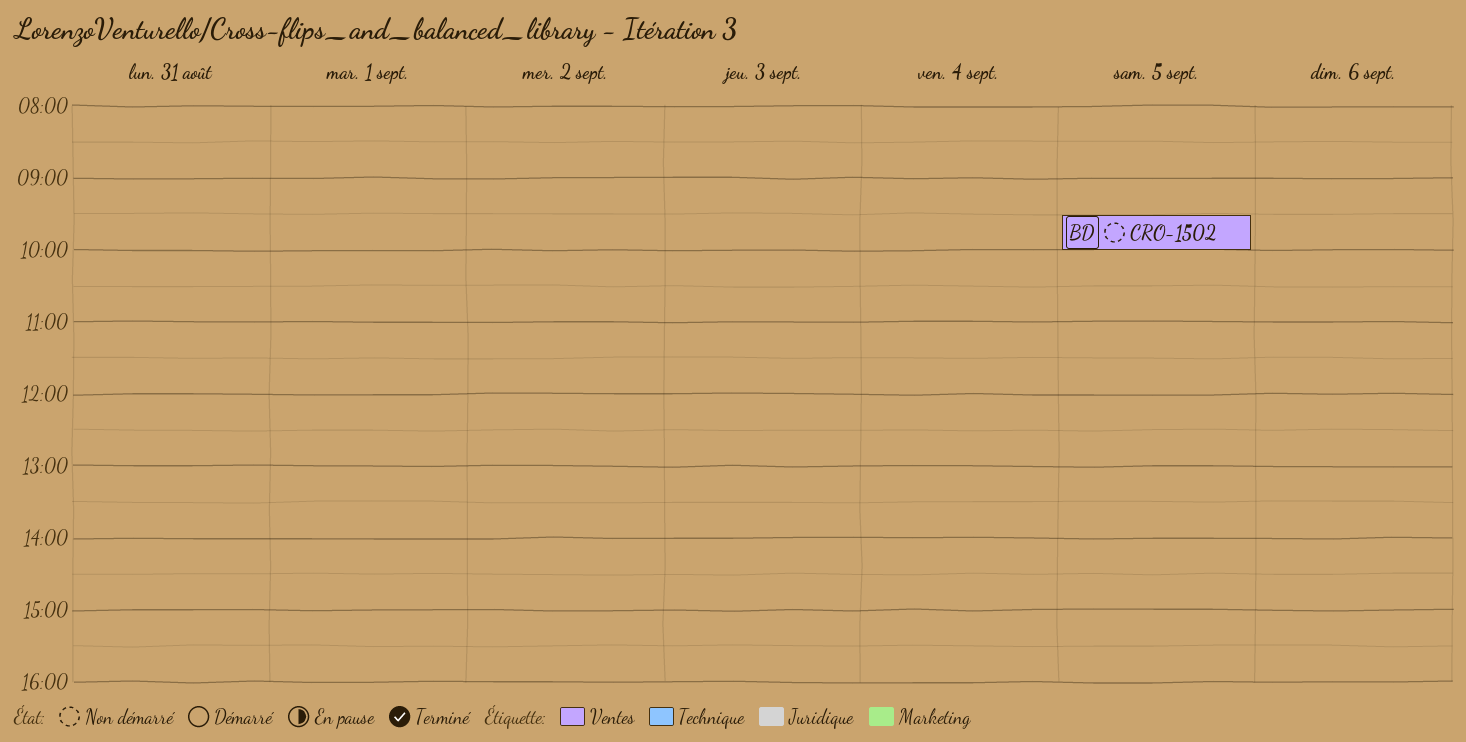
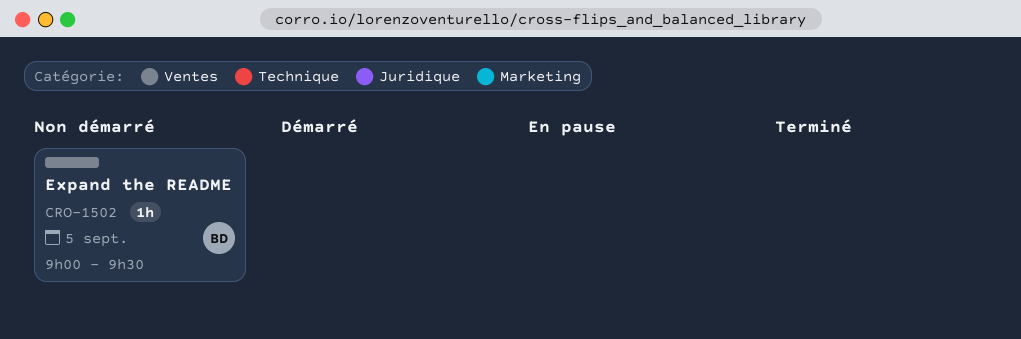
CRO-1502, begins: 09:30 -> 09:00
CRO-1502, ends: 10:00 -> 09:30

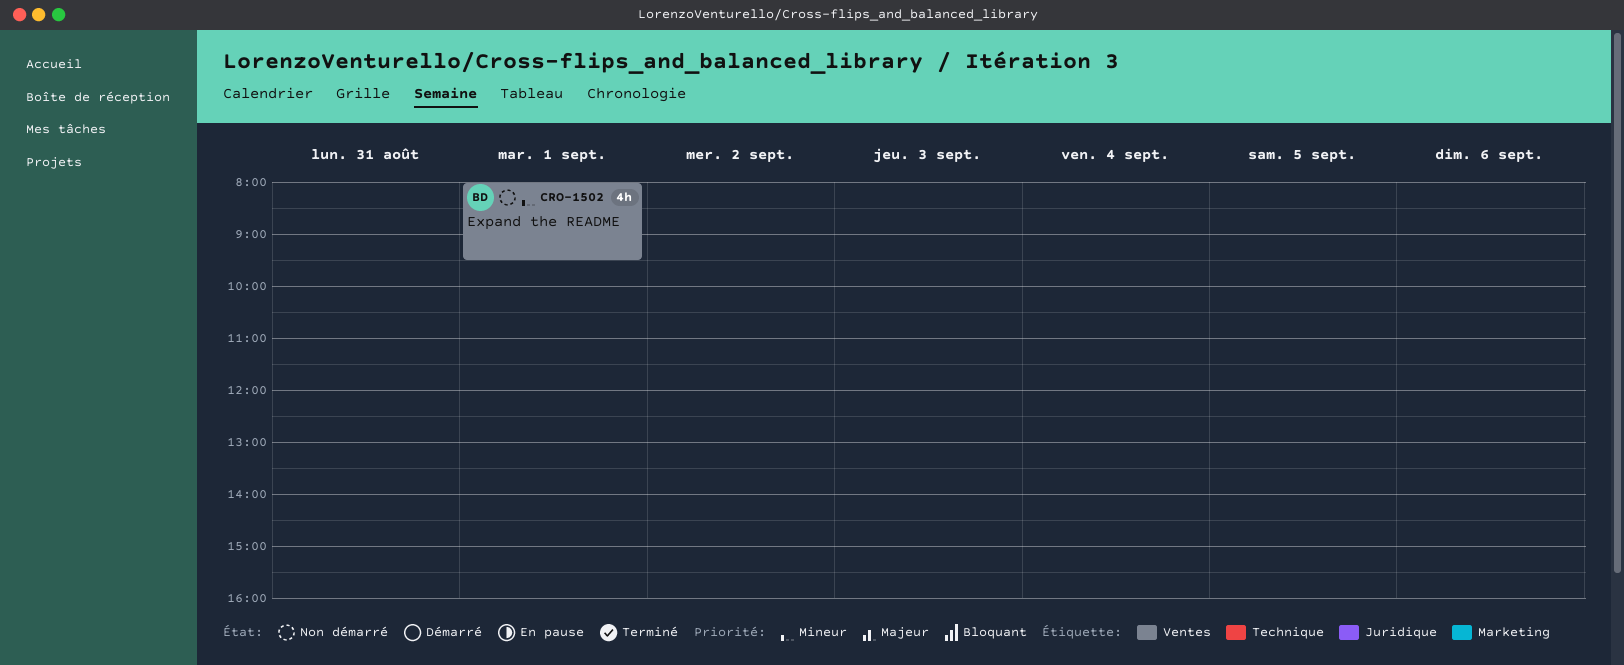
CRO-1502, estimate: 1h -> 4h
CRO-1502, day: Sep 5 -> Sep 1
CRO-1502, begins: 09:00 -> 08:00

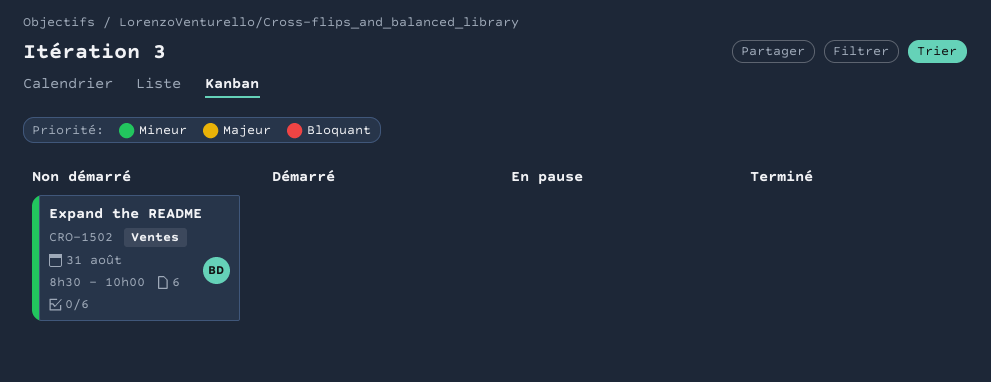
CRO-1502, day: Sep 1 -> Aug 31
CRO-1502, begins: 08:00 -> 08:30
CRO-1502, ends: 09:30 -> 10:00

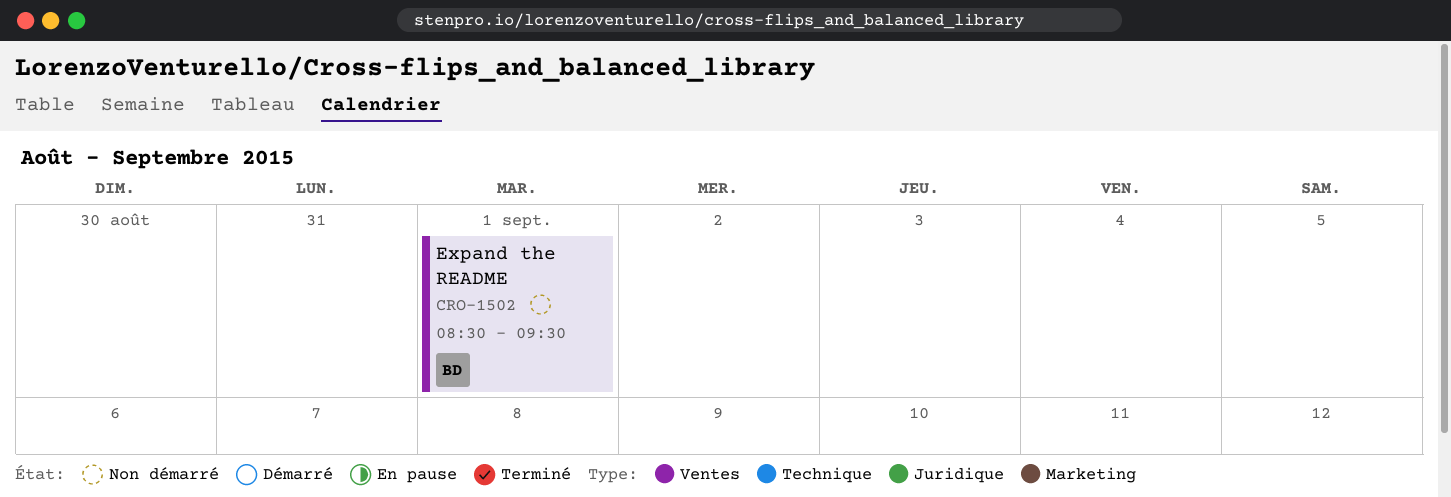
CRO-1502, day: Aug 31 -> Sep 1
CRO-1502, ends: 10:00 -> 09:30

